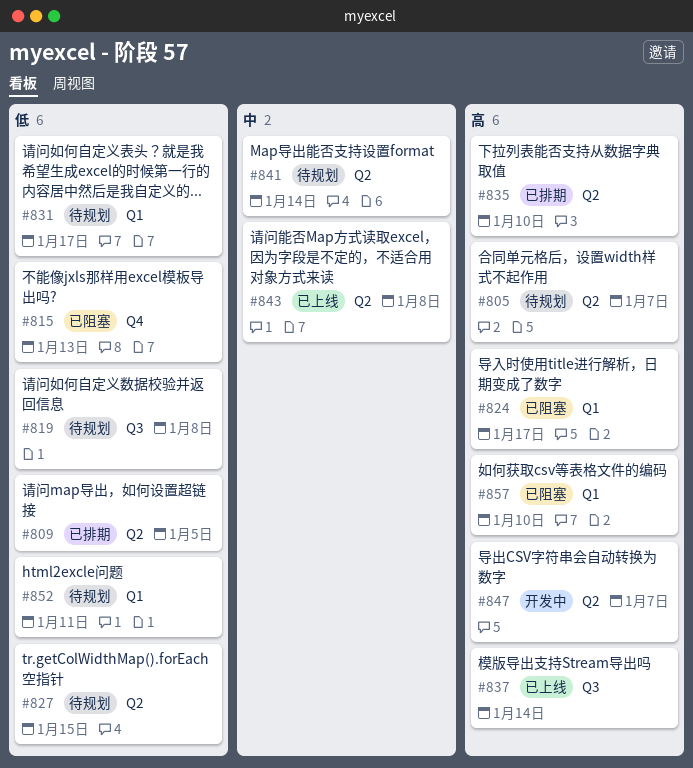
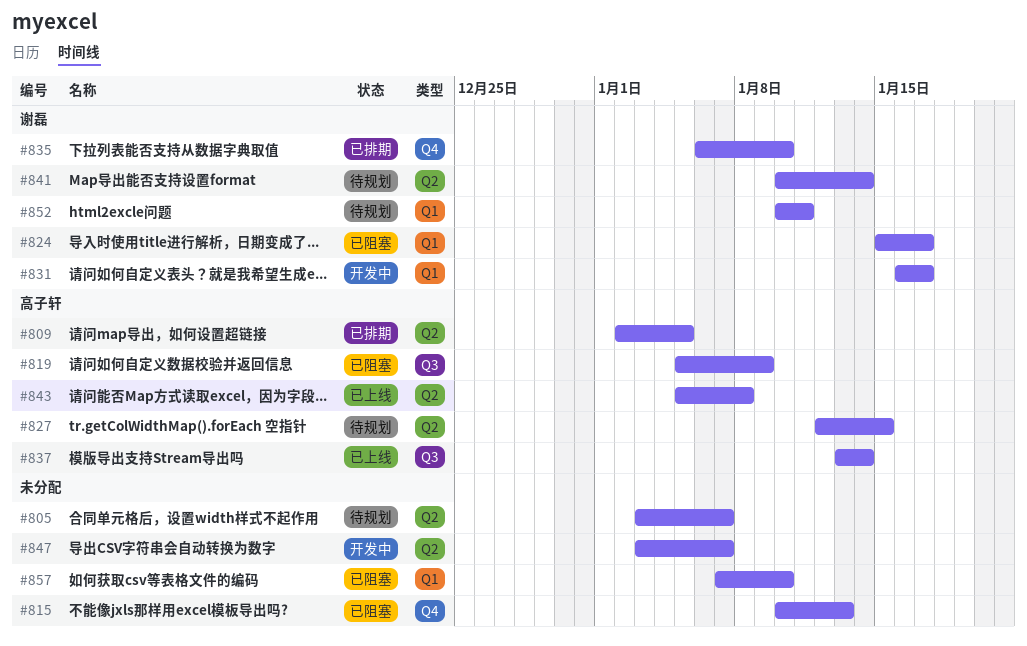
#819, status: 待规划 -> 已阻塞
#819, due: Jan 8 -> Jan 9
#831, status: 待规划 -> 开发中
#835, label: Q2 -> Q4

